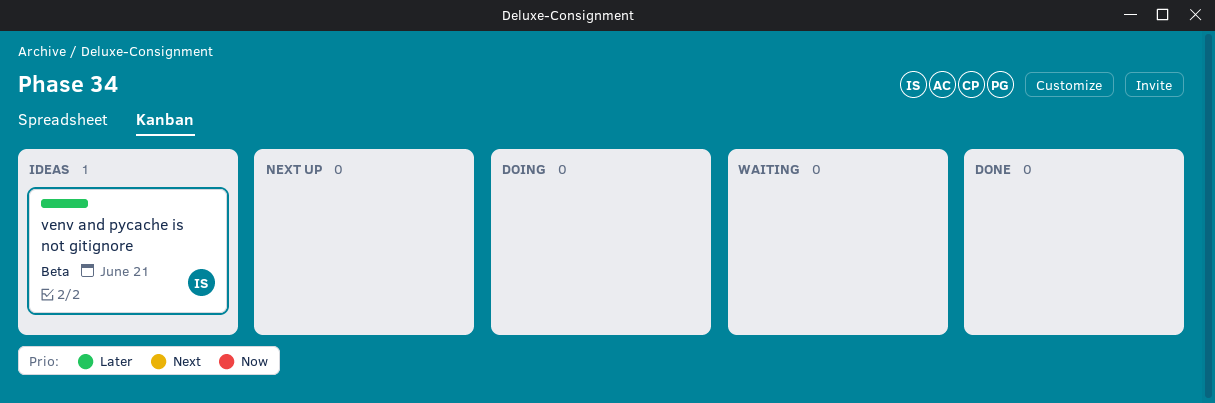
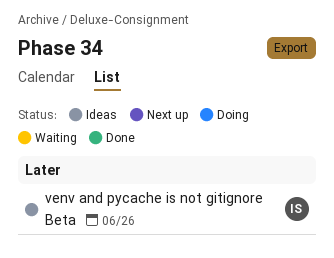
venv and pycache is not gitignore, due: Jun 21 -> Jun 26

